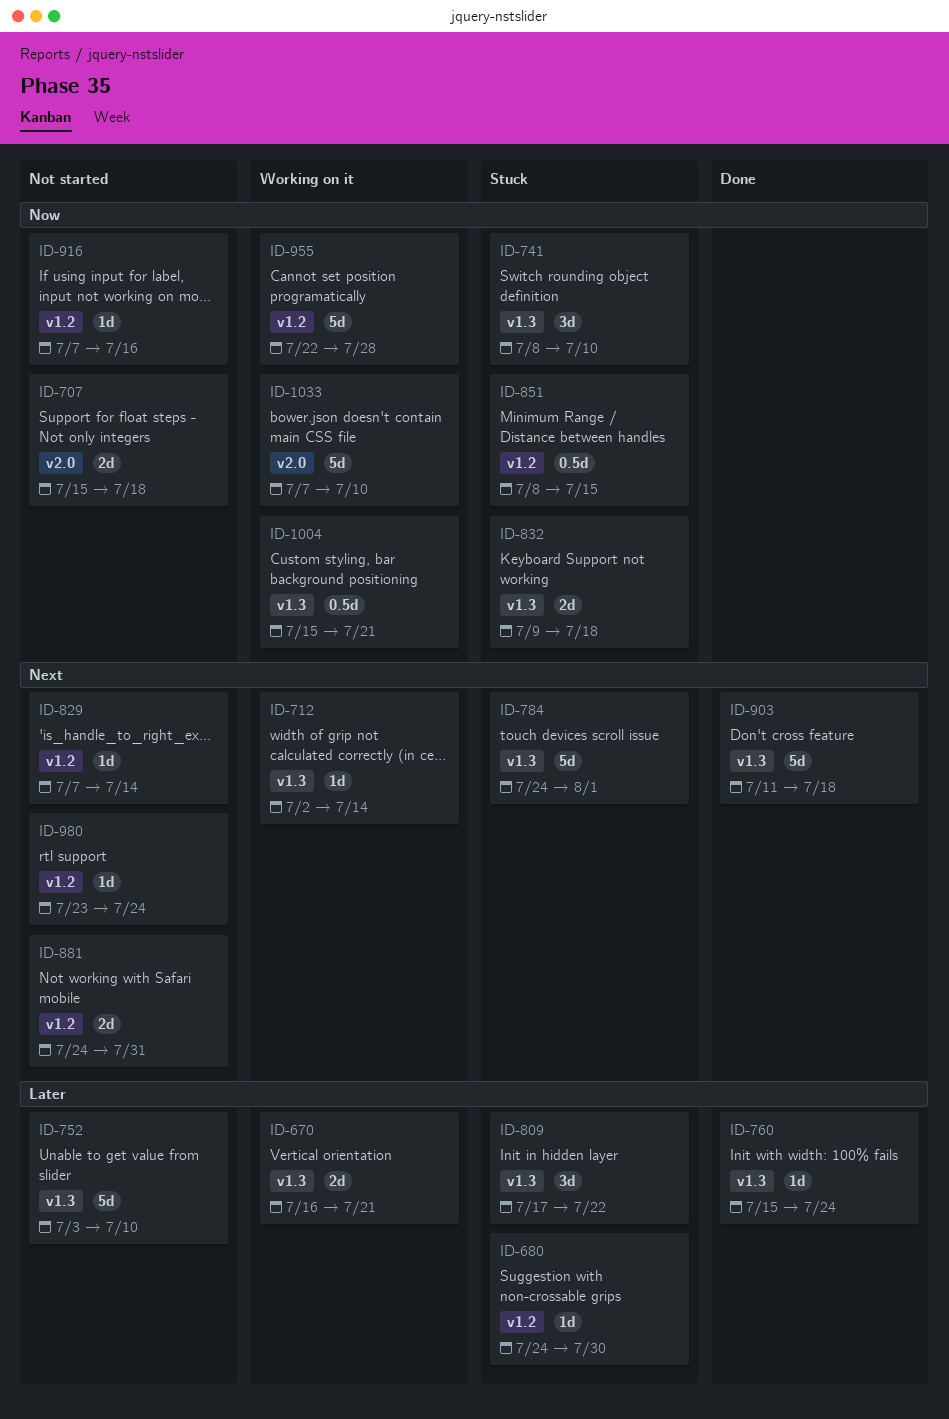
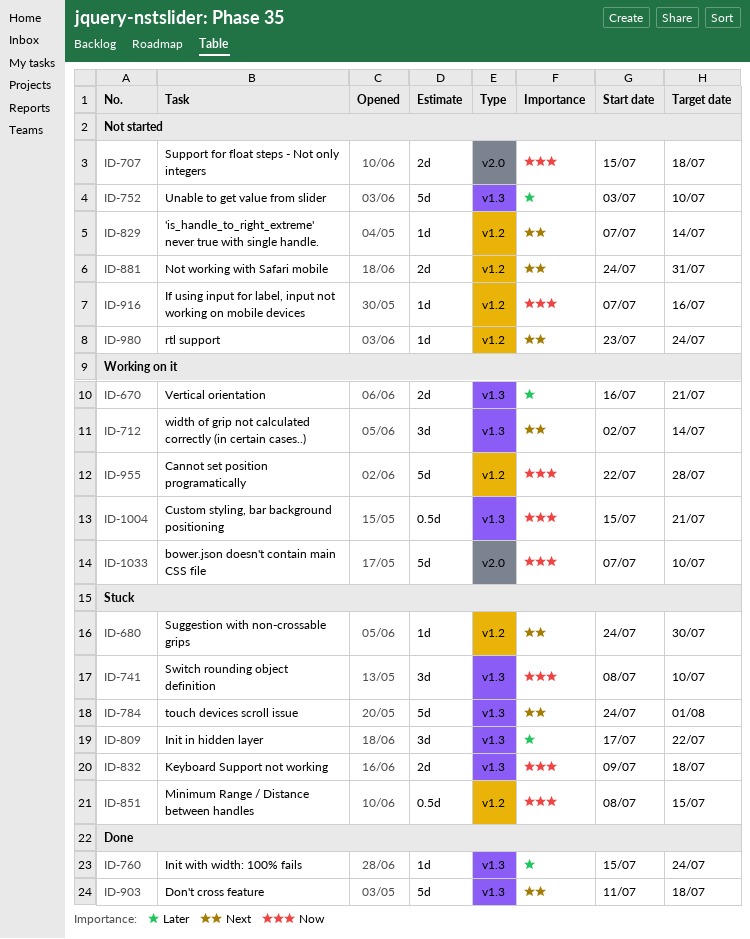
ID-680, priority: Later -> Next
ID-712, estimate: 1d -> 3d

